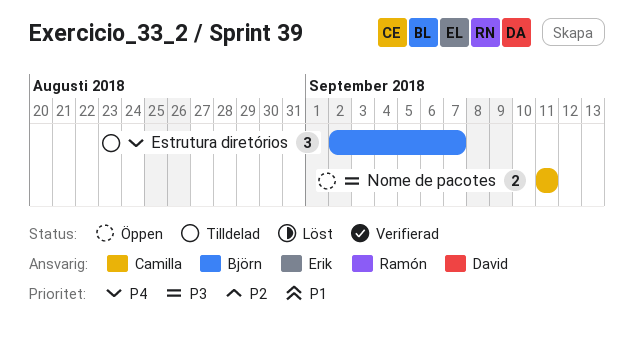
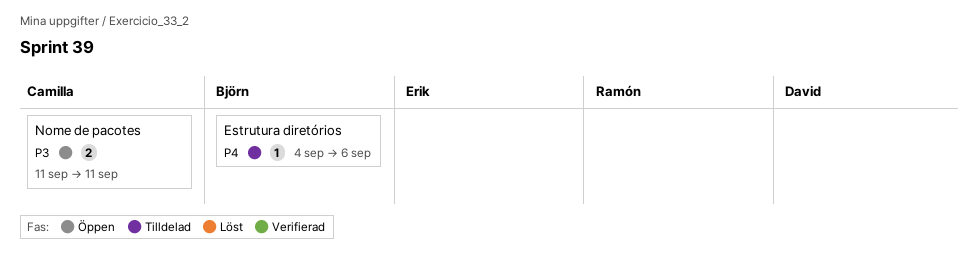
Estrutura diretórios, estimate: 3 -> 1
Estrutura diretórios, start: Sep 2 -> Sep 4
Estrutura diretórios, due: Sep 7 -> Sep 6

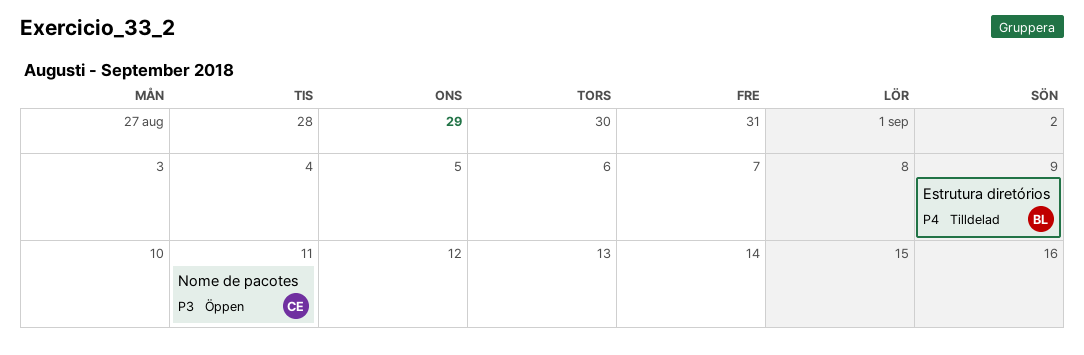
Estrutura diretórios, due: Sep 6 -> Sep 9

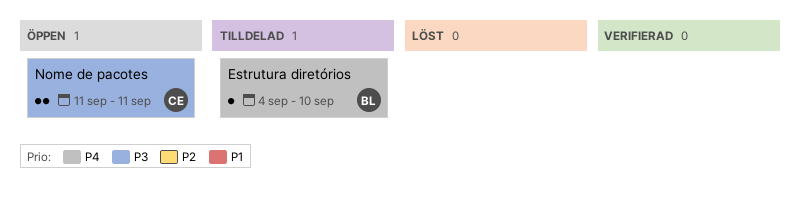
Estrutura diretórios, due: Sep 9 -> Sep 10

